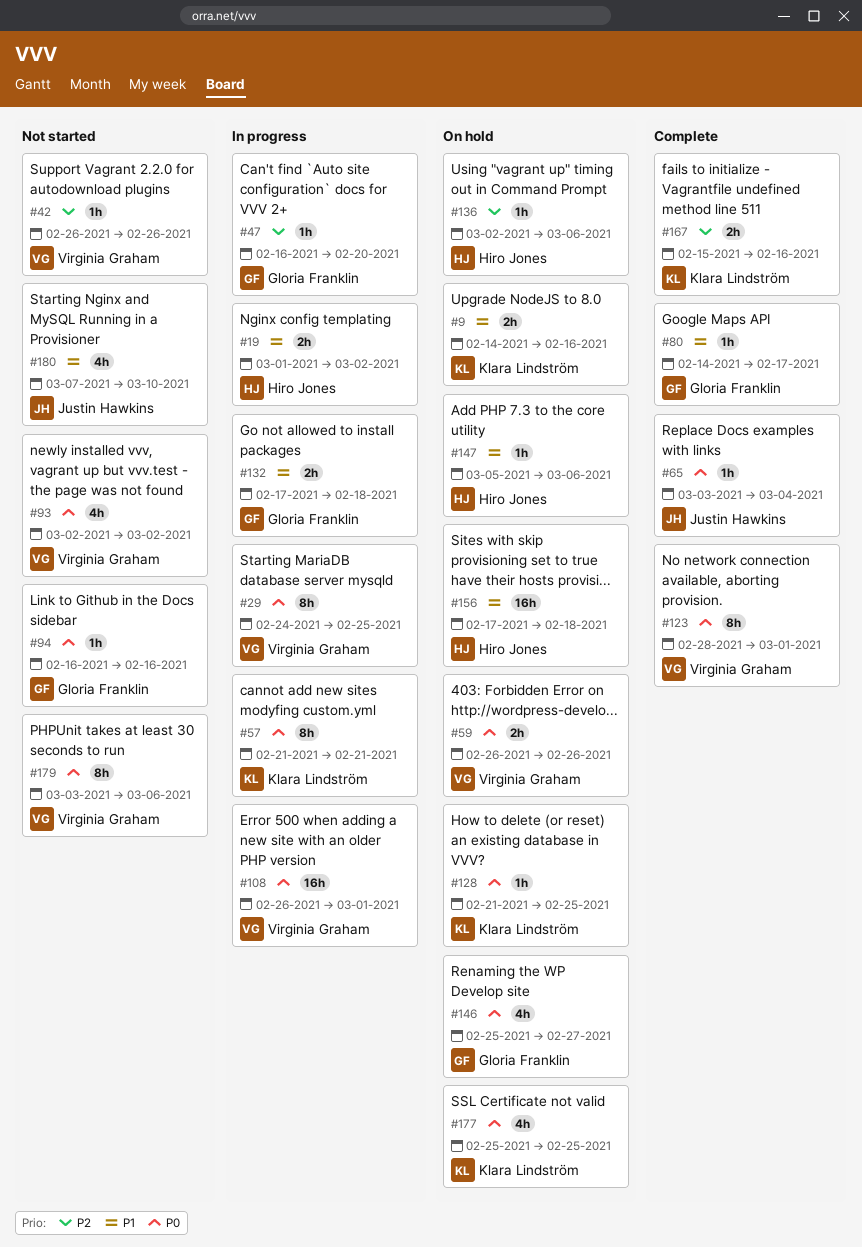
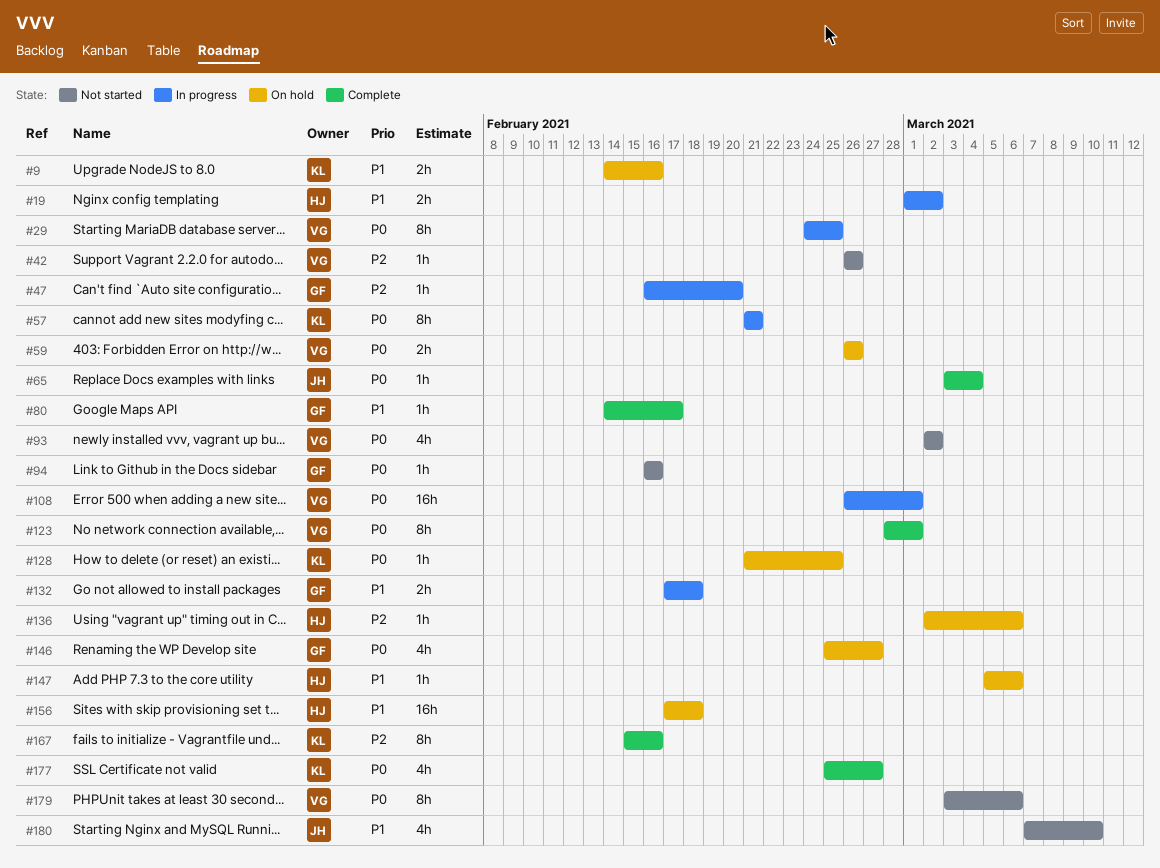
#167, estimate: 2h -> 8h
#177, status: On hold -> Complete
#177, due: Feb 25 -> Feb 27

